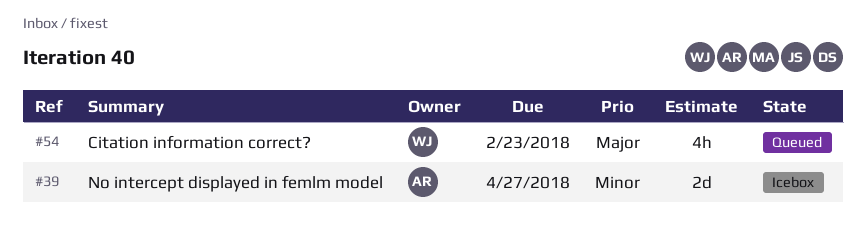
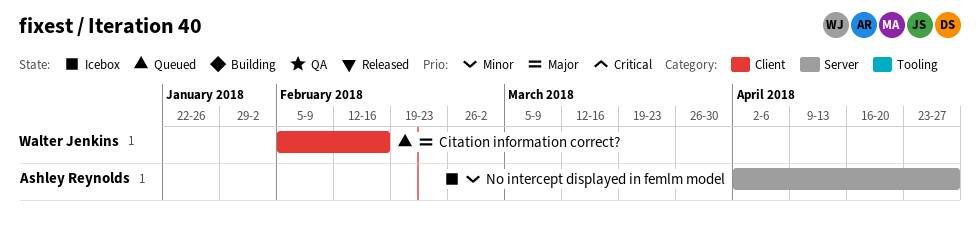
Citation information correct?, due: Feb 23 -> Feb 16

